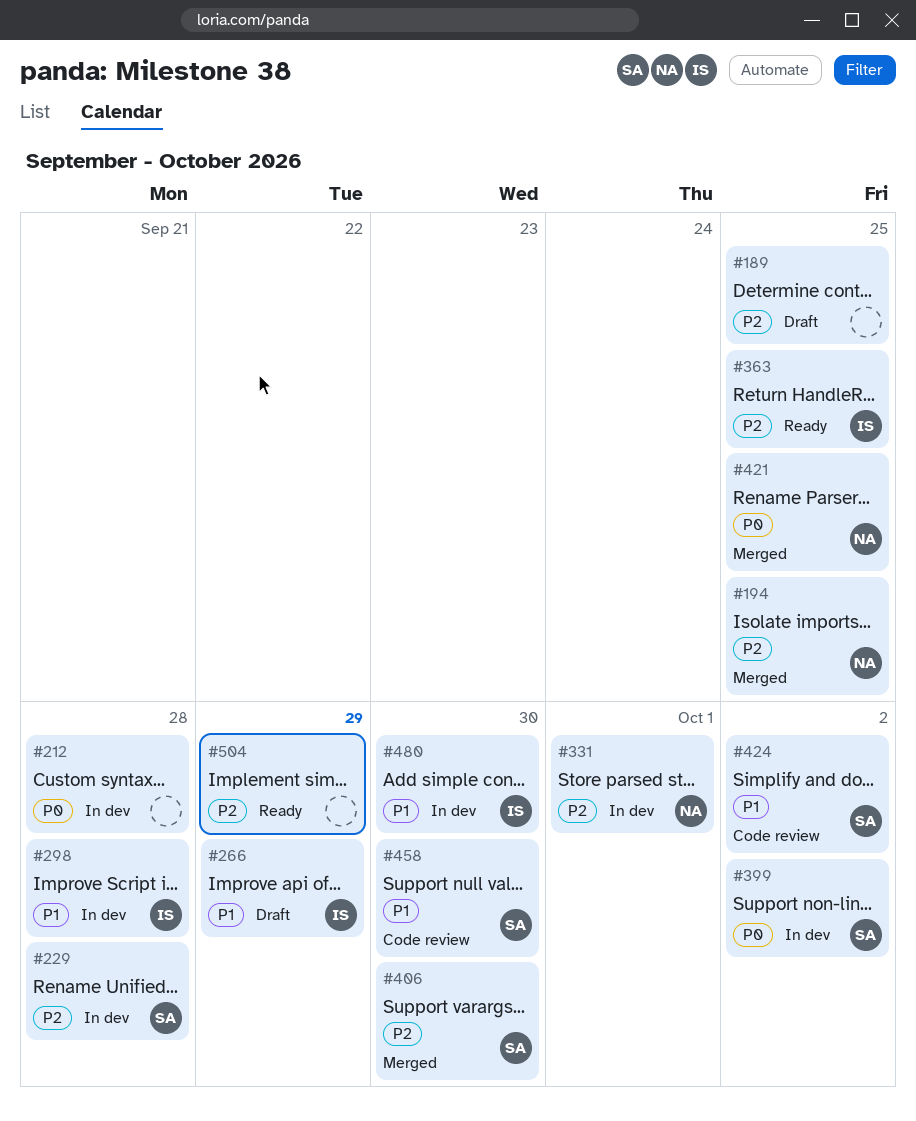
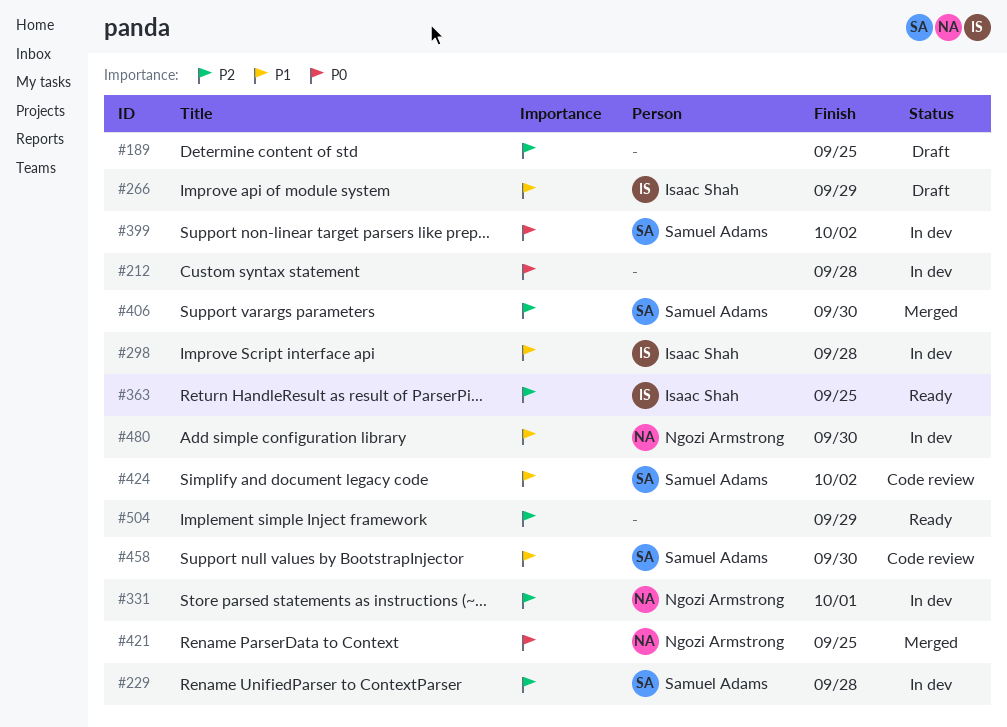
#194: present -> none
#480, owner: Isaac Shah -> Ngozi Armstrong

